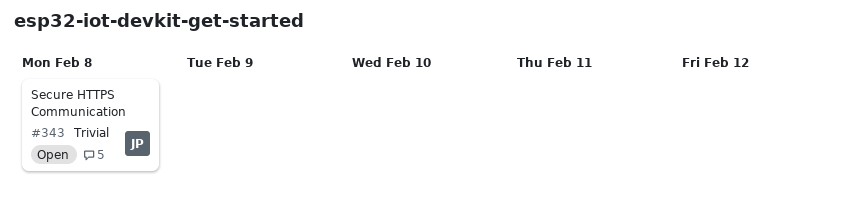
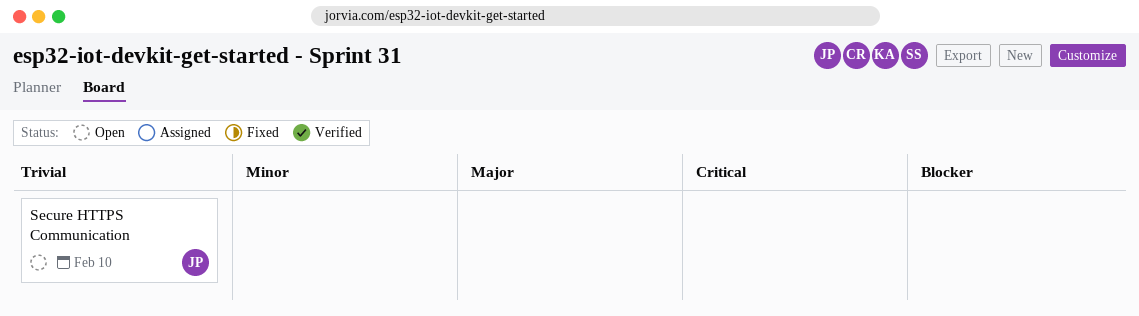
Secure HTTPS Communication, due: Feb 8 -> Feb 10

